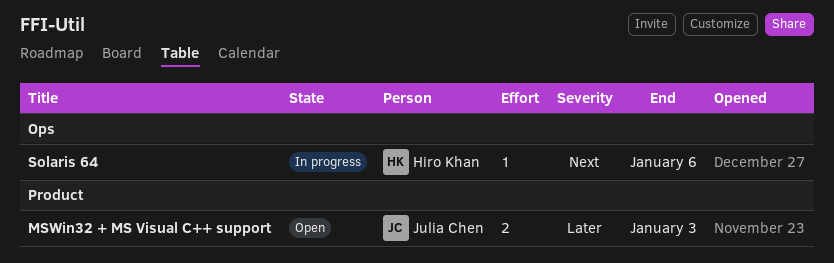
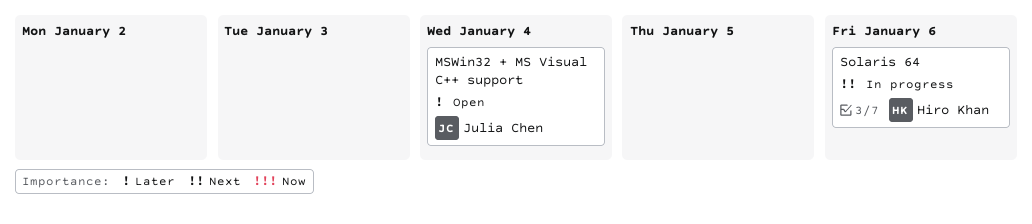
MSWin32 + MS Visual C++ support, due: Jan 3 -> Jan 4

